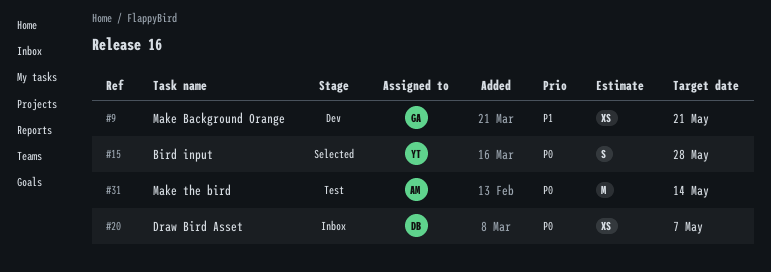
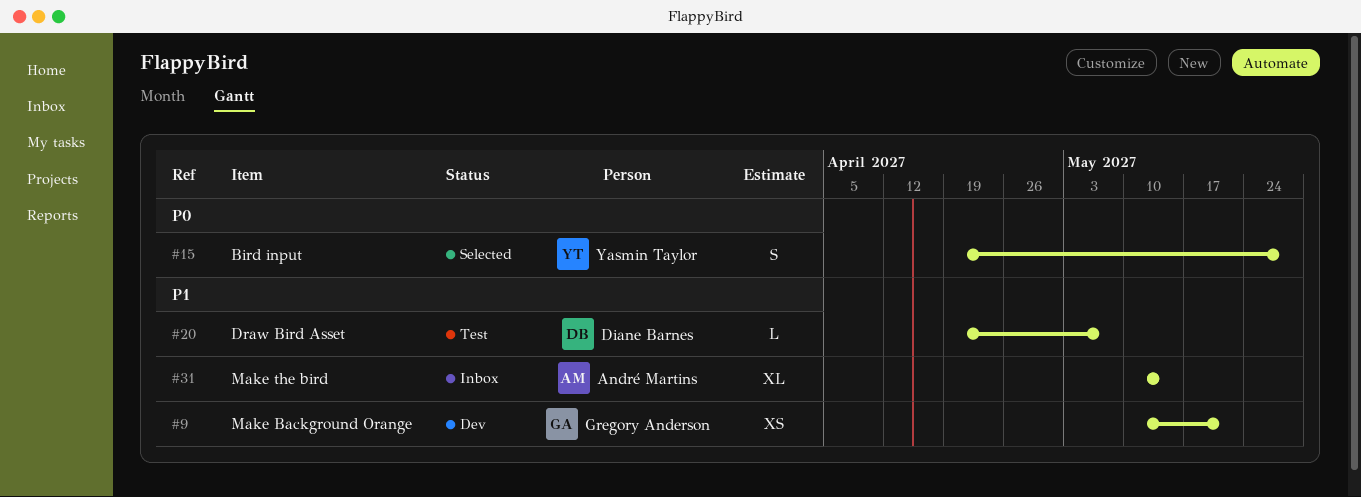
#20, status: Inbox -> Test
#20, priority: P0 -> P1
#20, estimate: XS -> L
#31, status: Test -> Inbox
#31, priority: P0 -> P1
#31, estimate: M -> XL

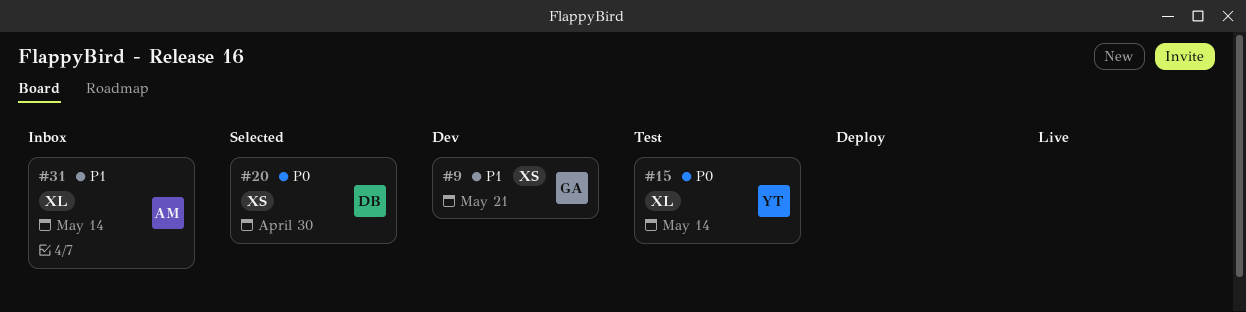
#15, status: Selected -> Test
#15, estimate: S -> XL
#15, due: May 28 -> May 14
#20, status: Test -> Selected
#20, priority: P1 -> P0
#20, estimate: L -> XS
#20, due: May 7 -> Apr 30

